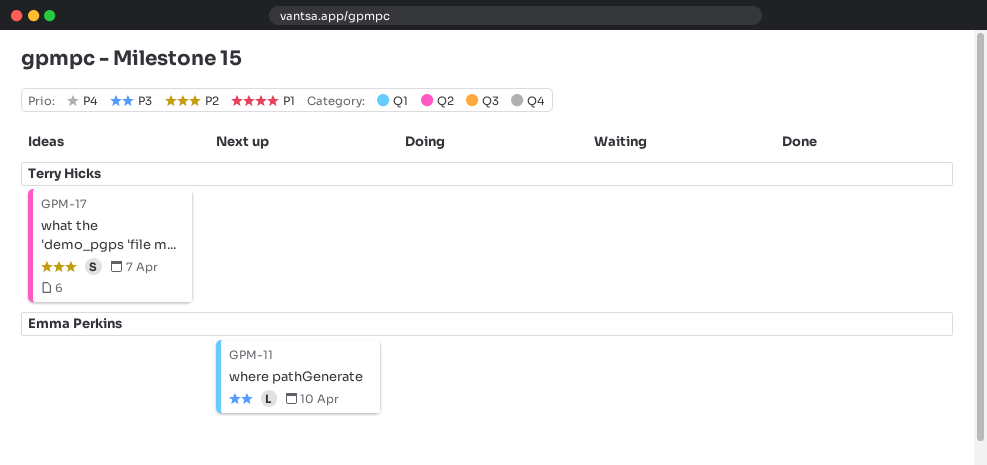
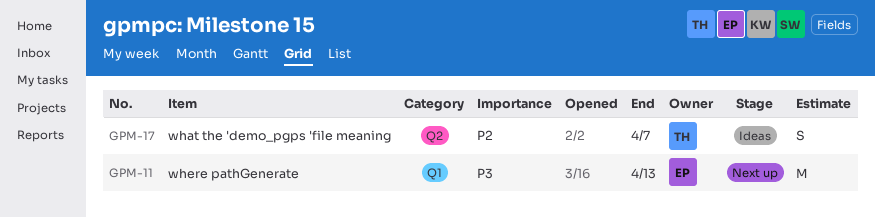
GPM-11, estimate: L -> M
GPM-11, due: Apr 10 -> Apr 13

